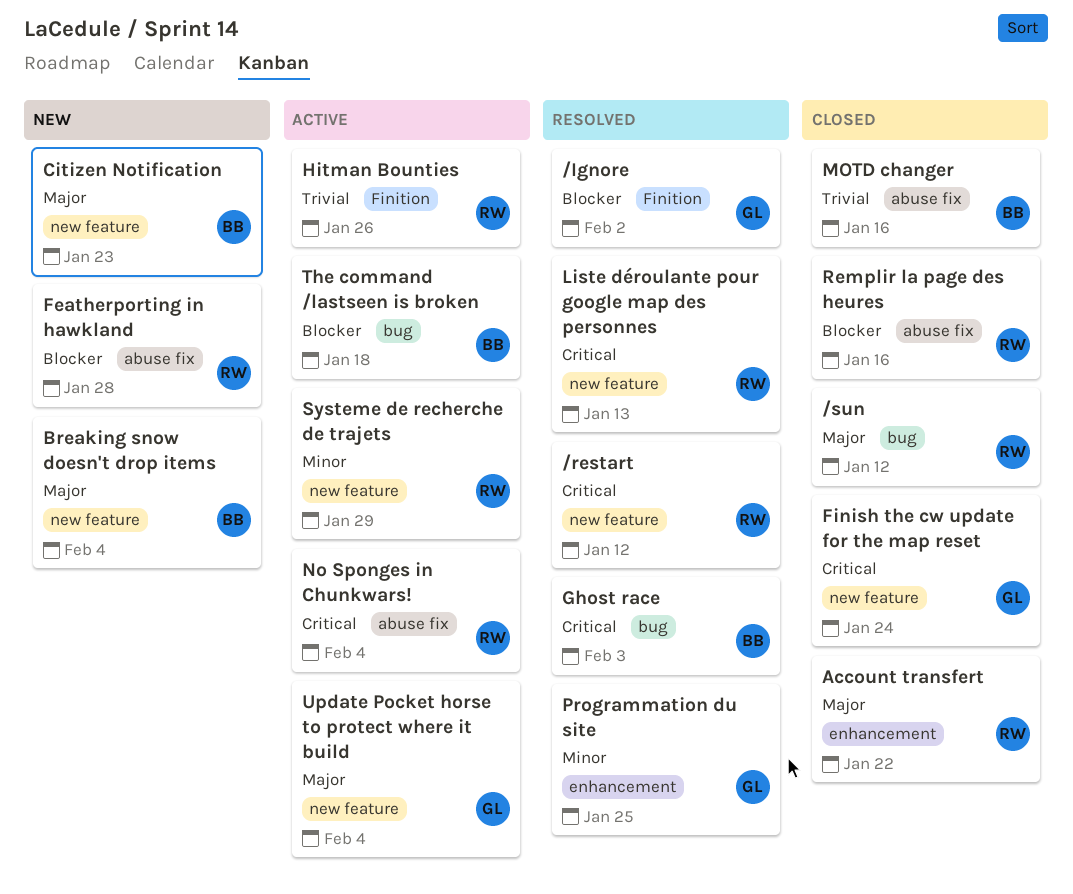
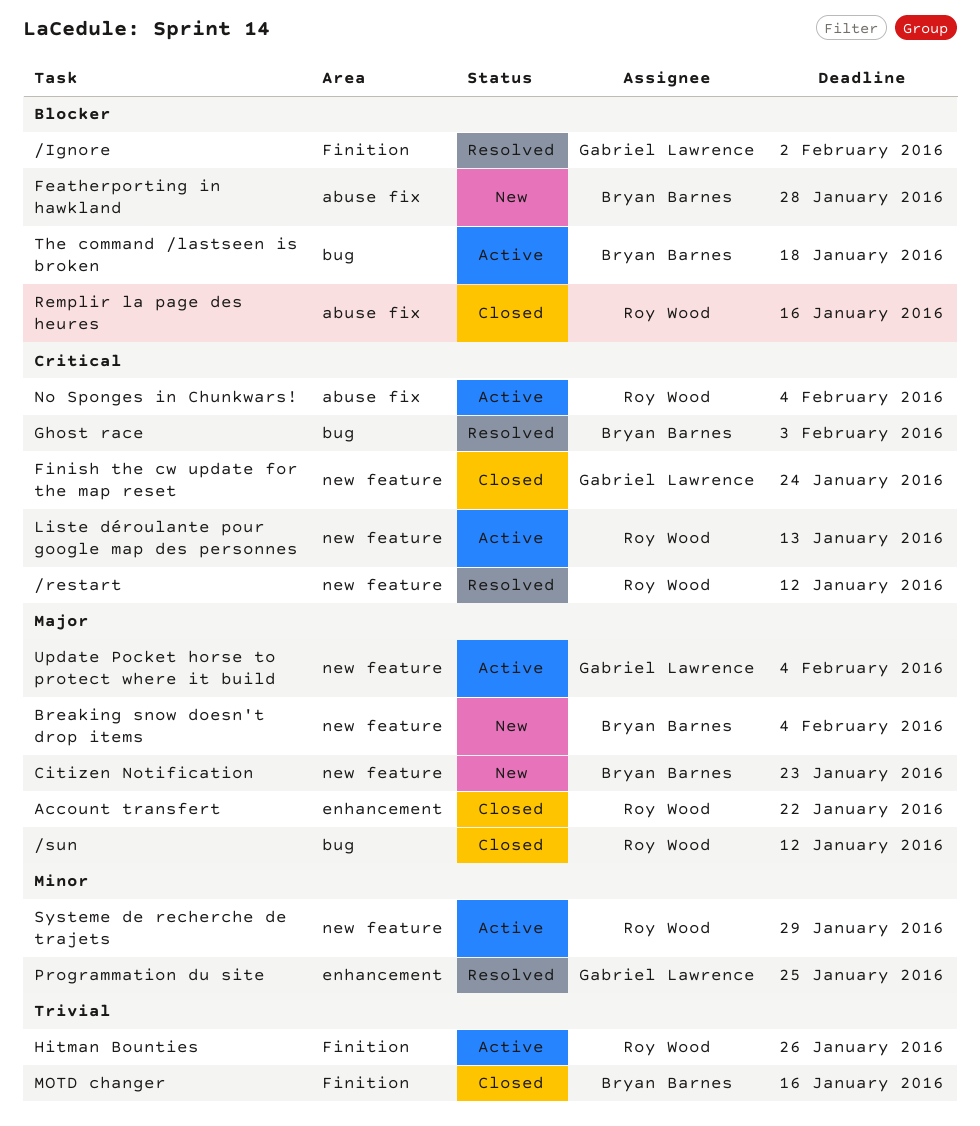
Featherporting in hawkland, owner: Roy Wood -> Bryan Barnes
Liste déroulante pour google map des personnes, status: Resolved -> Active
MOTD changer, label: abuse fix -> Finition

